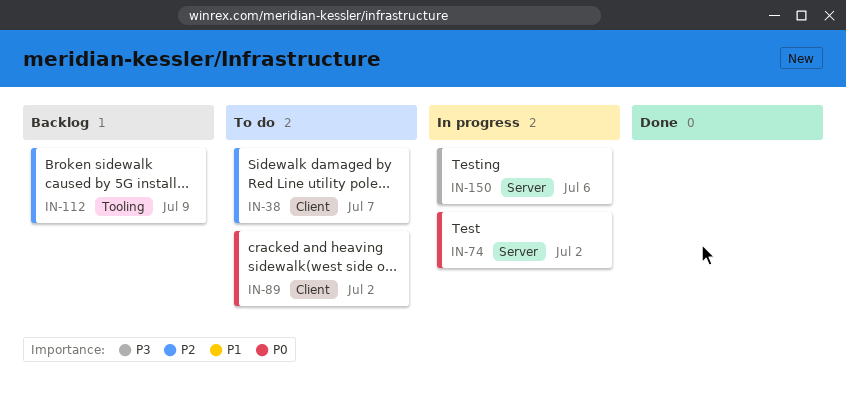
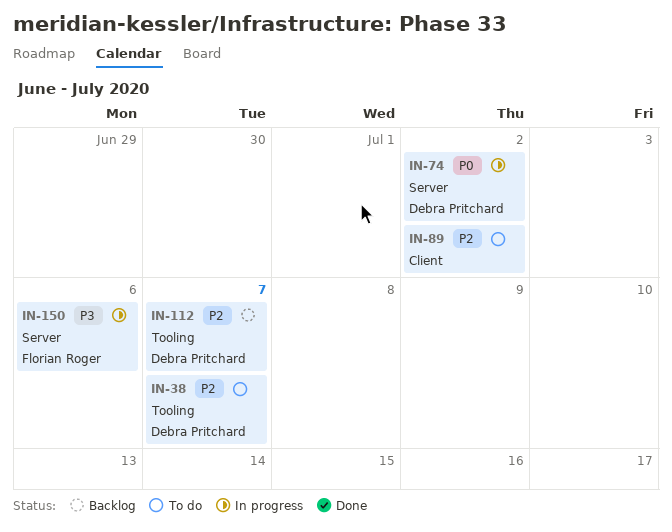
IN-38, label: Client -> Tooling
IN-89, priority: P0 -> P2
IN-112, due: Jul 9 -> Jul 7

